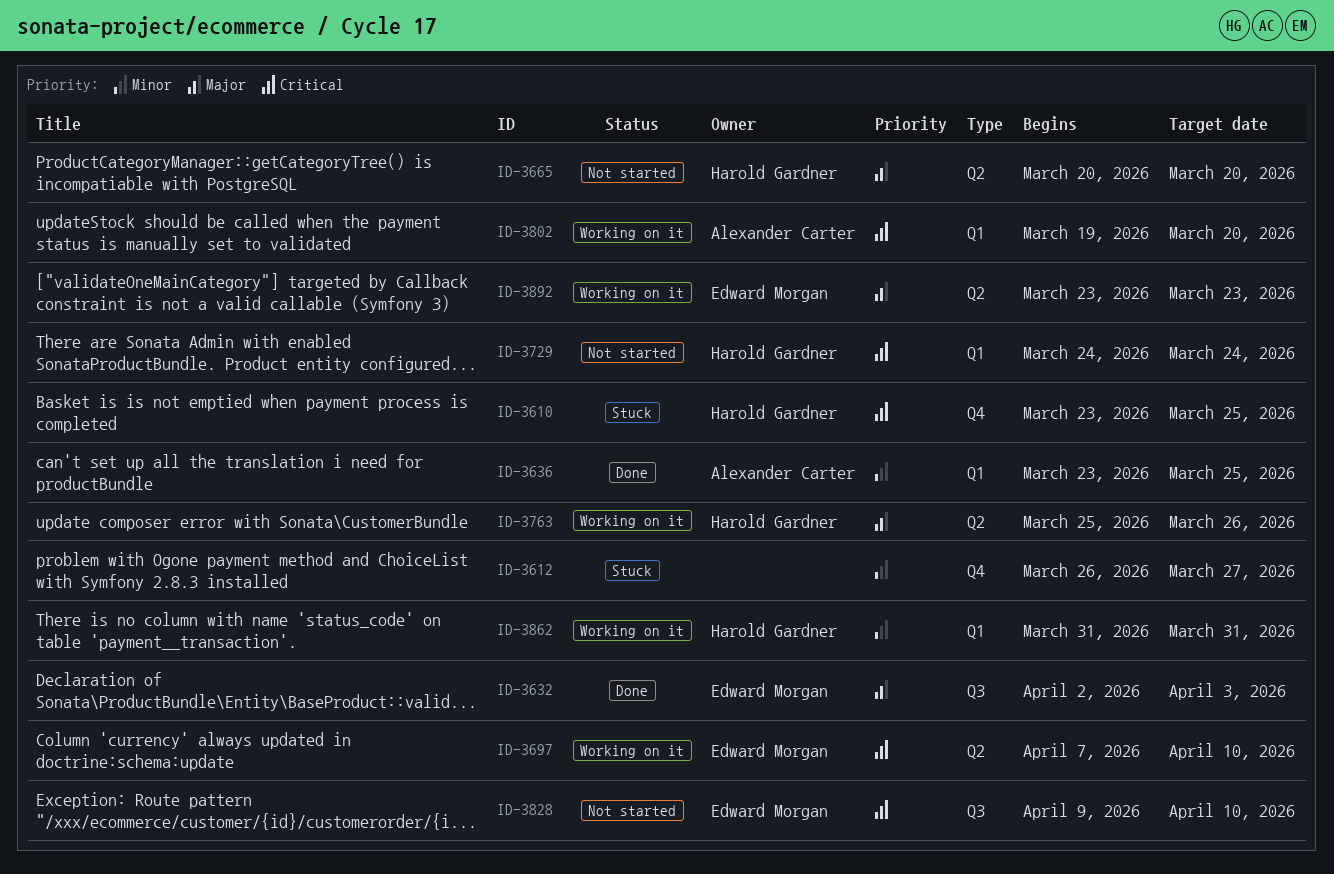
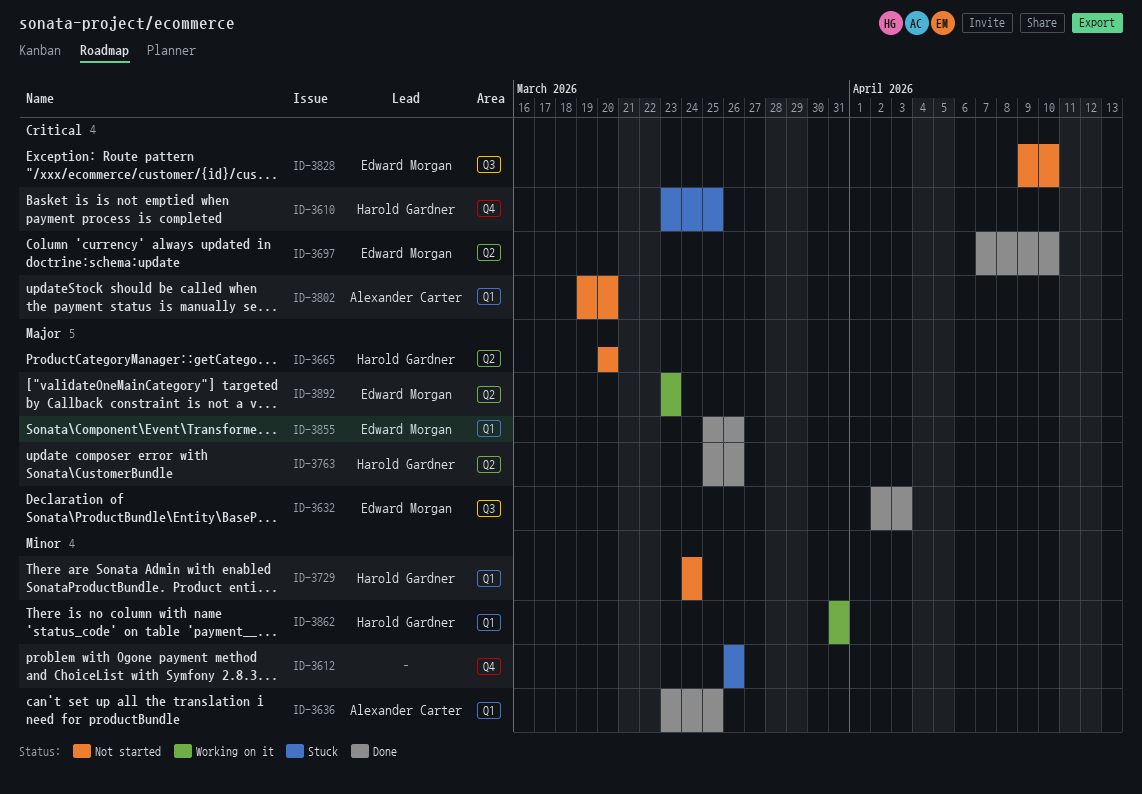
ID-3612, due: Mar 27 -> Mar 26
ID-3697, status: Working on it -> Done
ID-3729, priority: Critical -> Minor
ID-3763, status: Working on it -> Done
ID-3802, status: Working on it -> Not started
ID-3855: none -> present

